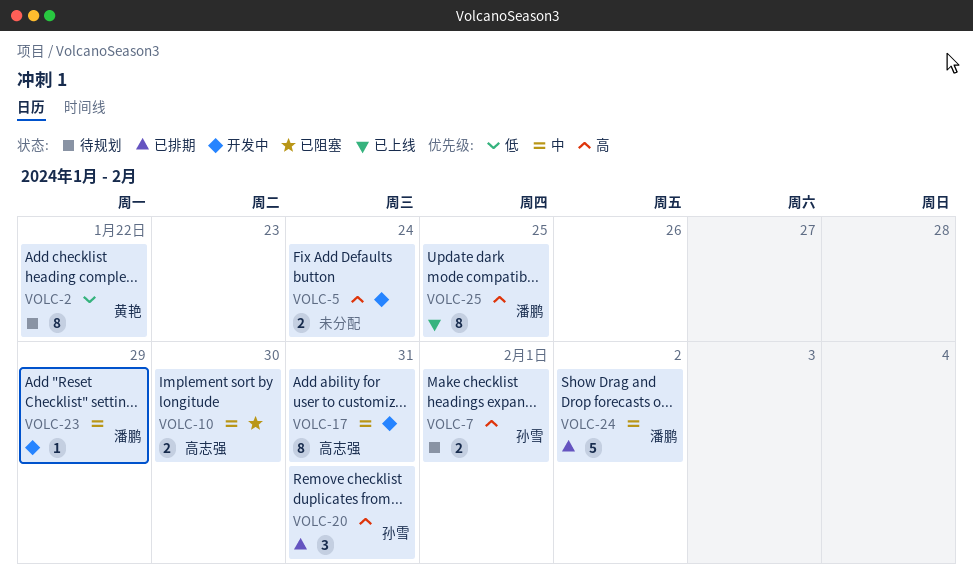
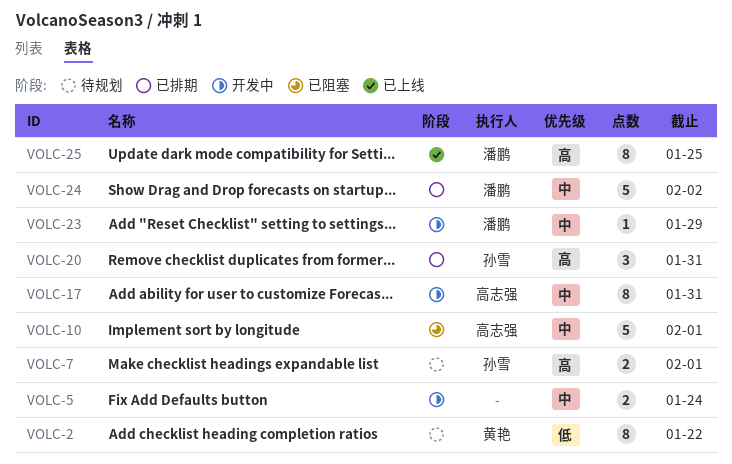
VOLC-5, priority: 高 -> 中
VOLC-10, estimate: 2 -> 5
VOLC-10, due: Jan 30 -> Feb 1

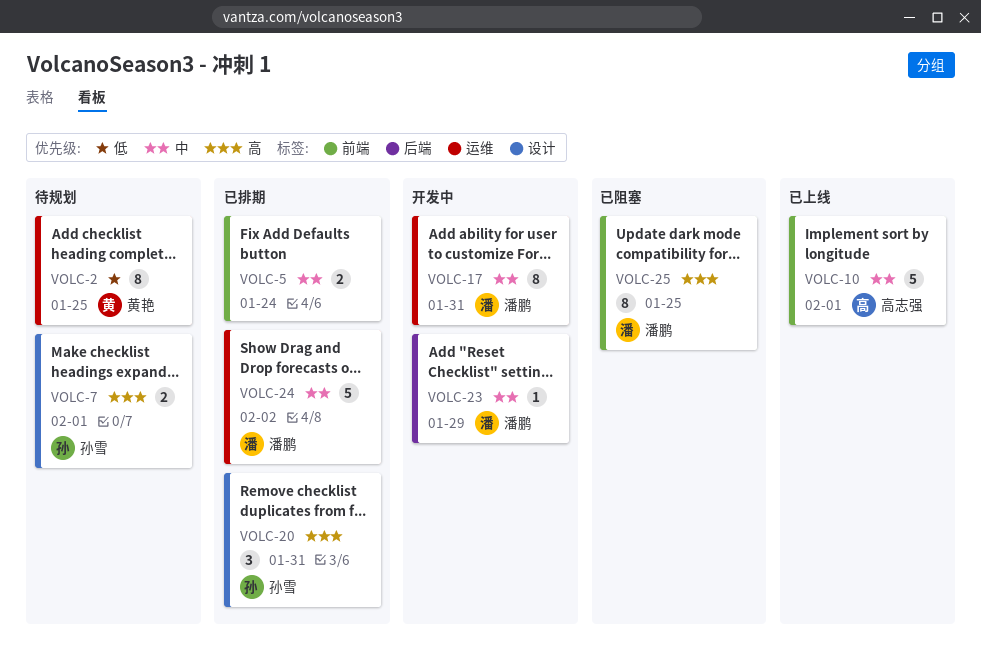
VOLC-2, due: Jan 22 -> Jan 25
VOLC-5, status: 开发中 -> 已排期
VOLC-10, status: 已阻塞 -> 已上线
VOLC-17, owner: 高志强 -> 潘鹏
VOLC-25, status: 已上线 -> 已阻塞

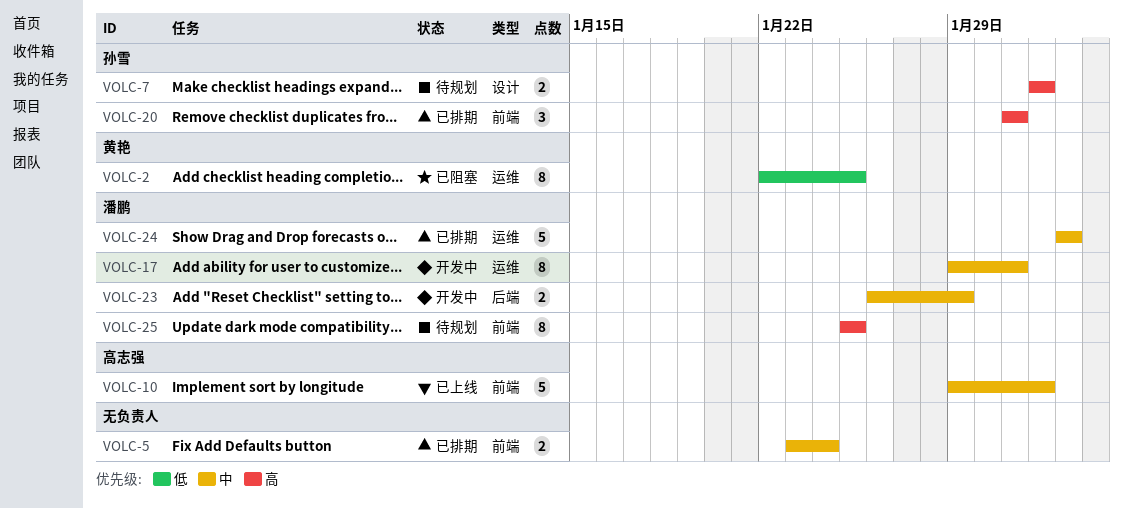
VOLC-2, status: 待规划 -> 已阻塞
VOLC-20, label: 设计 -> 前端
VOLC-23, estimate: 1 -> 2
VOLC-25, status: 已阻塞 -> 待规划

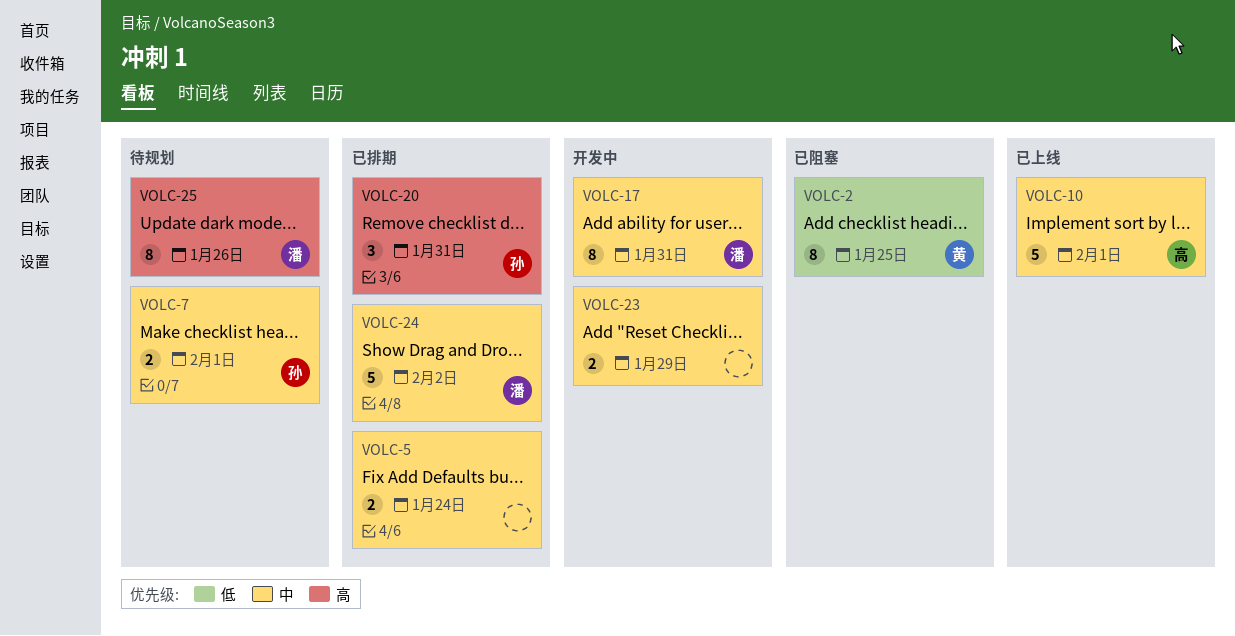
VOLC-7, priority: 高 -> 中
VOLC-23, owner: 潘鹏 -> none
VOLC-25, due: Jan 25 -> Jan 26

